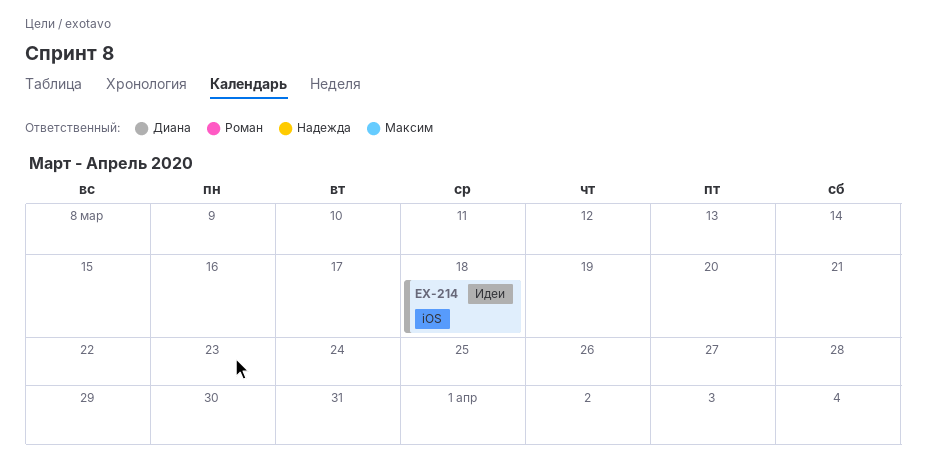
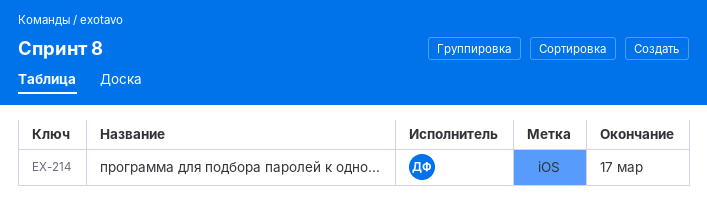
EX-214, due: Mar 18 -> Mar 17

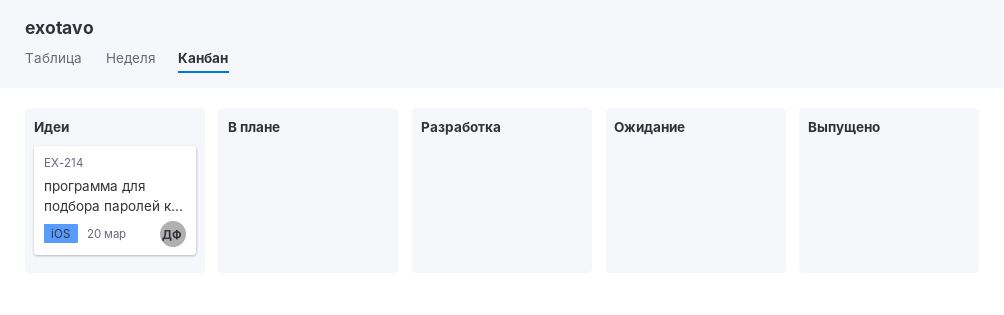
EX-214, due: Mar 17 -> Mar 20

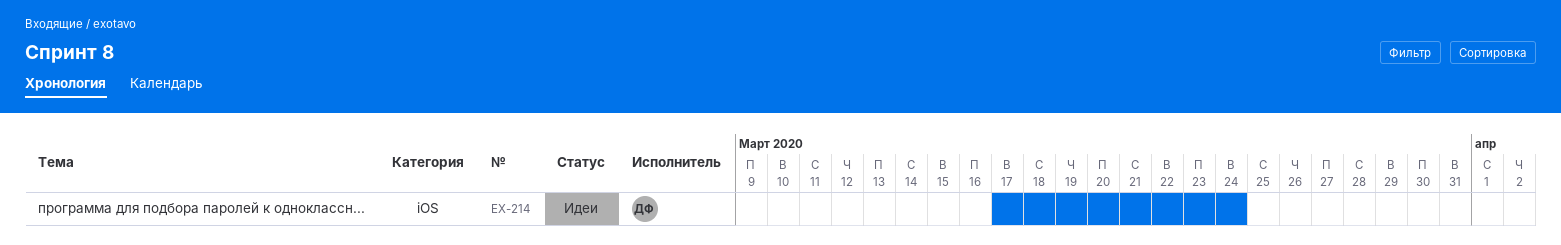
EX-214, due: Mar 20 -> Mar 24

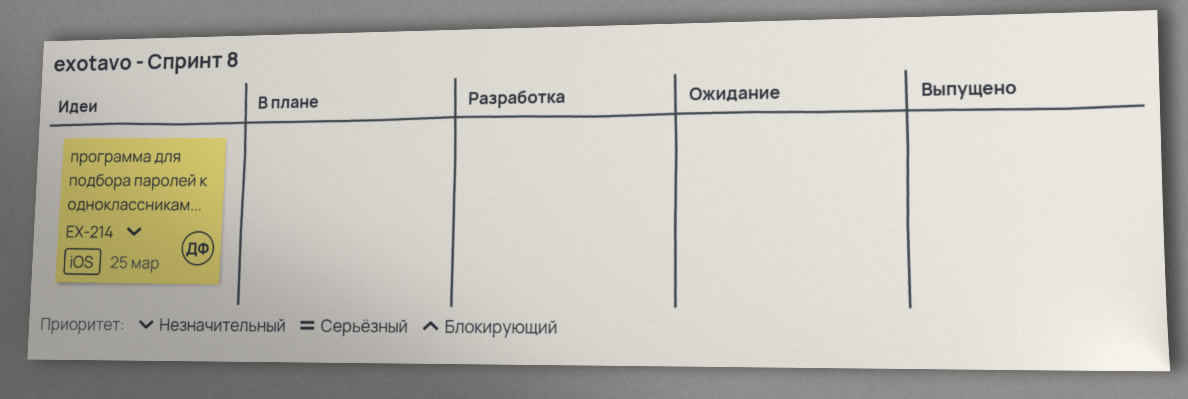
EX-214, due: Mar 24 -> Mar 25

